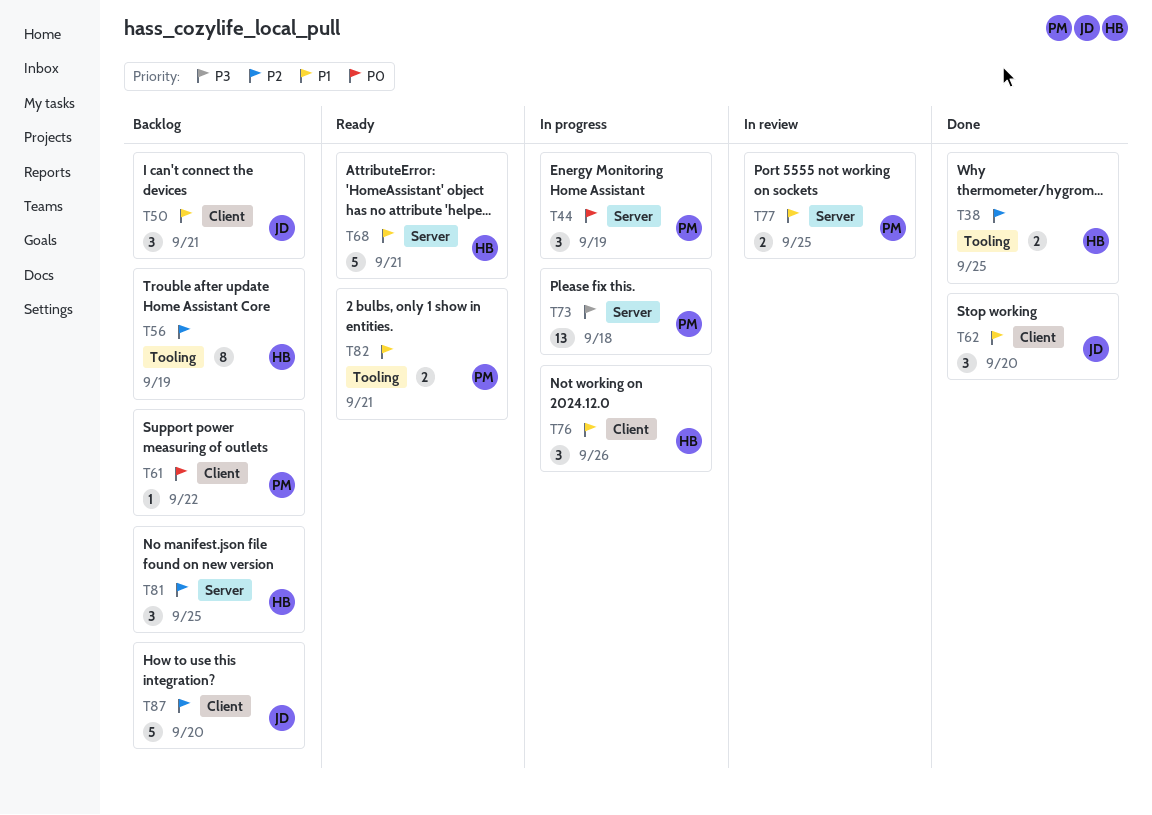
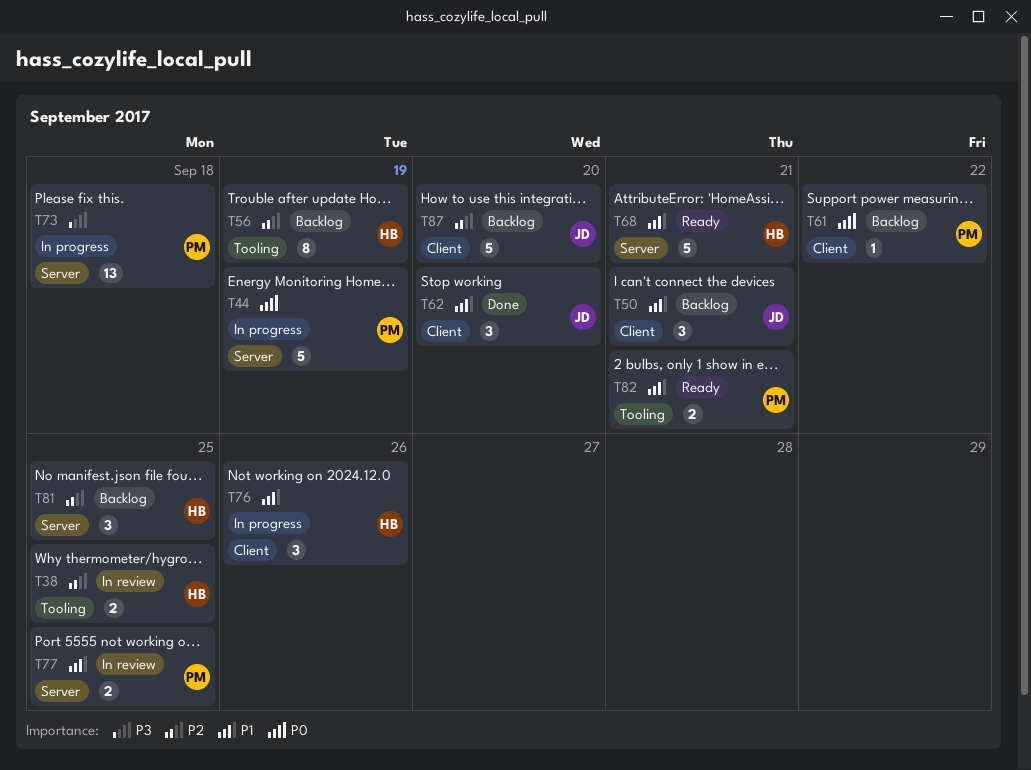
T38, status: Done -> In review
T44, estimate: 3 -> 5

